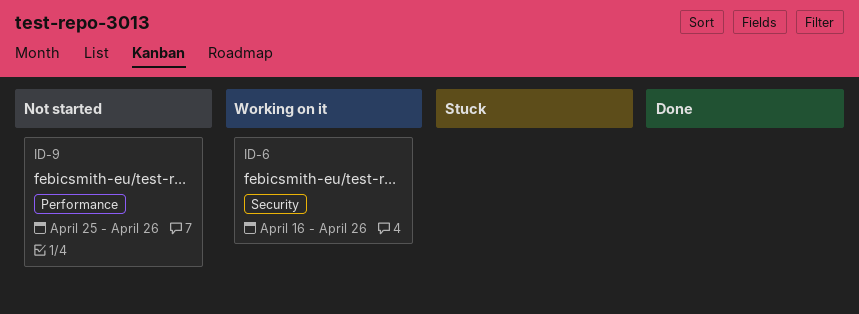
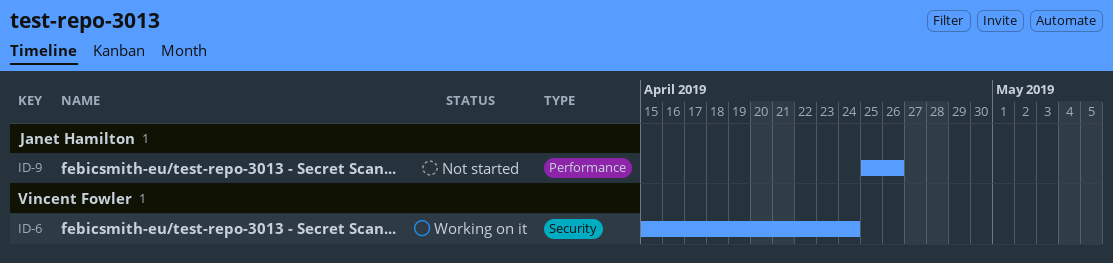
ID-6, start: Apr 16 -> Apr 15
ID-6, due: Apr 26 -> Apr 24

